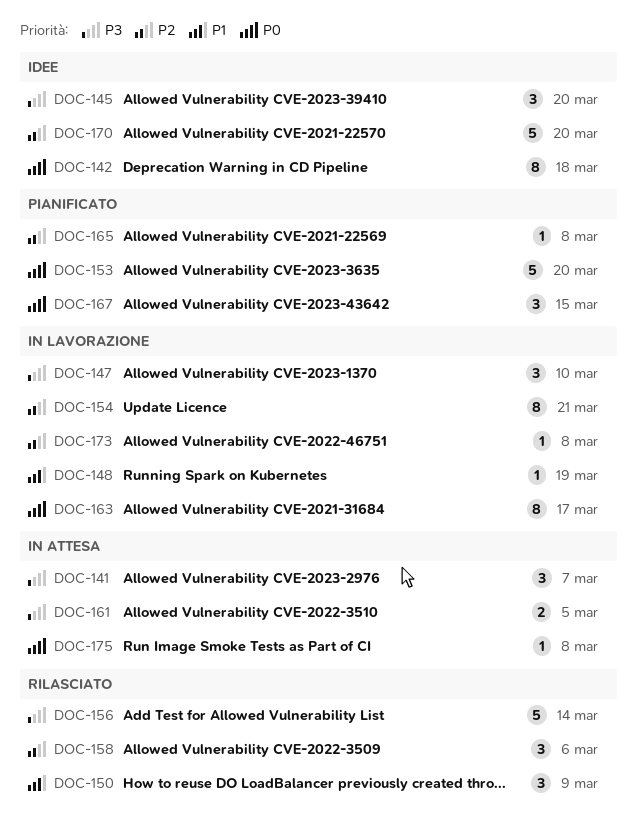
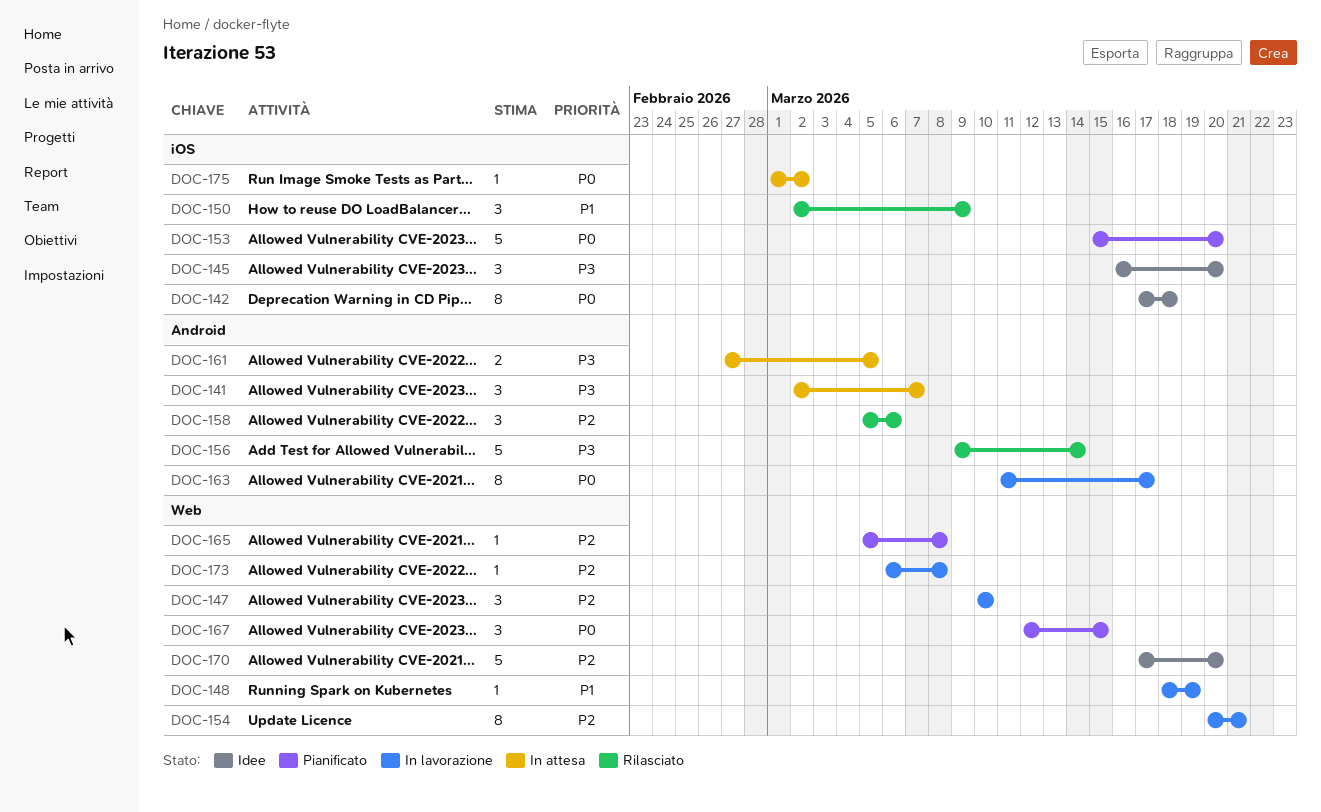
DOC-147, priority: P3 -> P2
DOC-175, due: Mar 8 -> Mar 2

